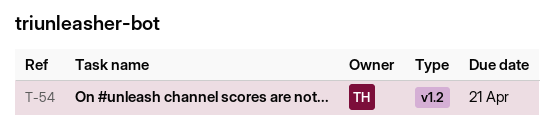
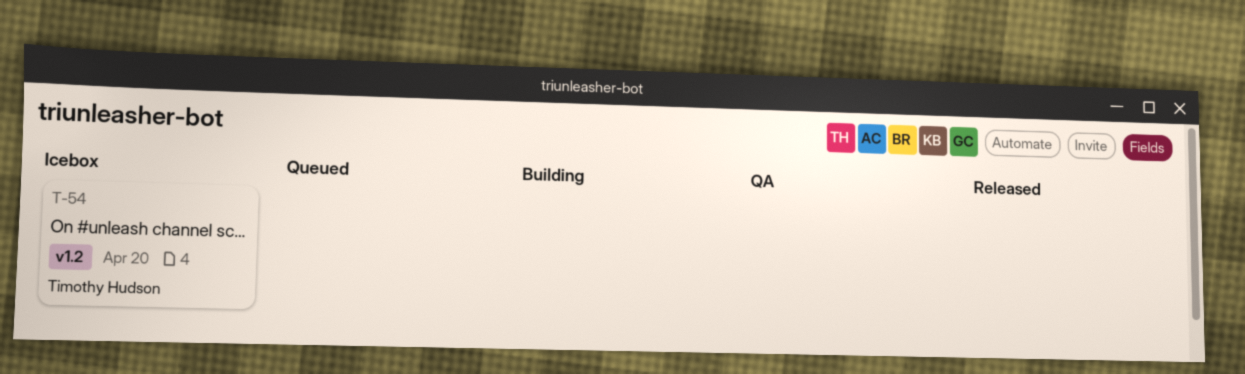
T-54, due: Apr 21 -> Apr 20

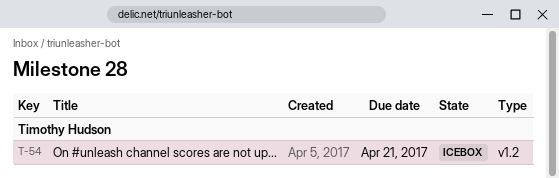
T-54, due: Apr 20 -> Apr 21

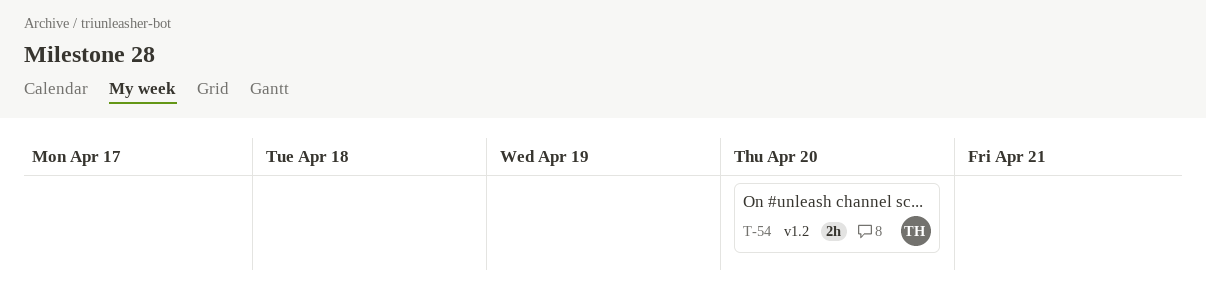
T-54, due: Apr 21 -> Apr 20

